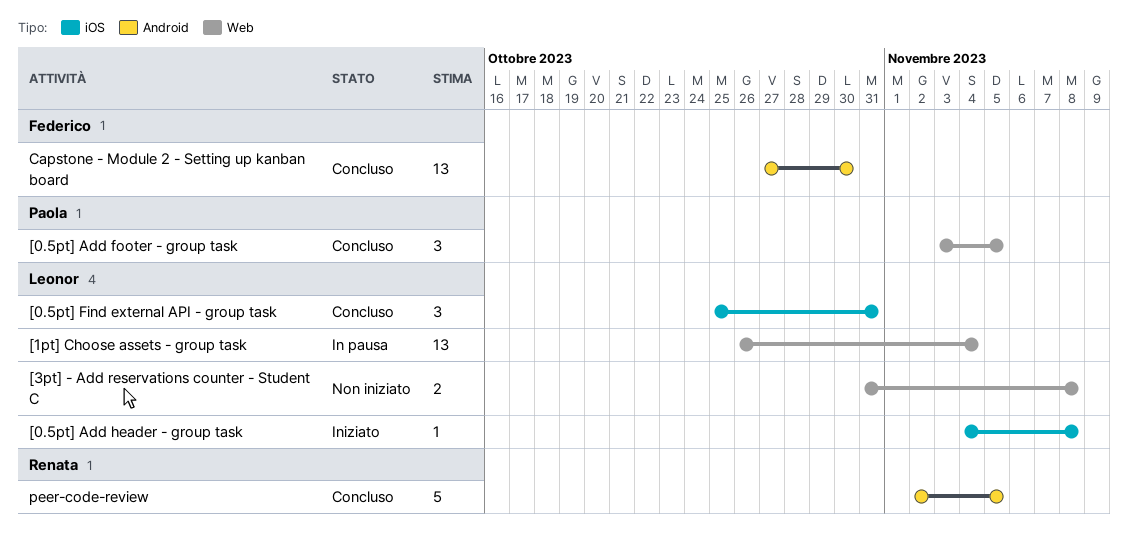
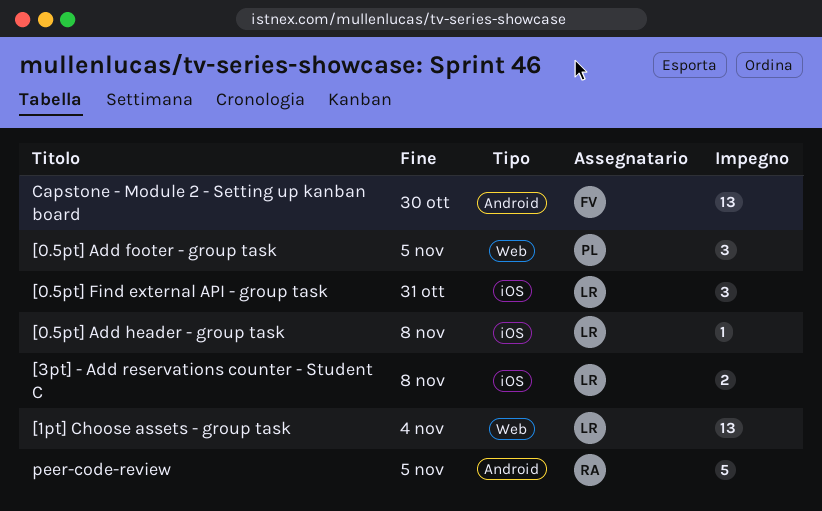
[3pt] - Add reservations counter - Student C, label: Web -> iOS

